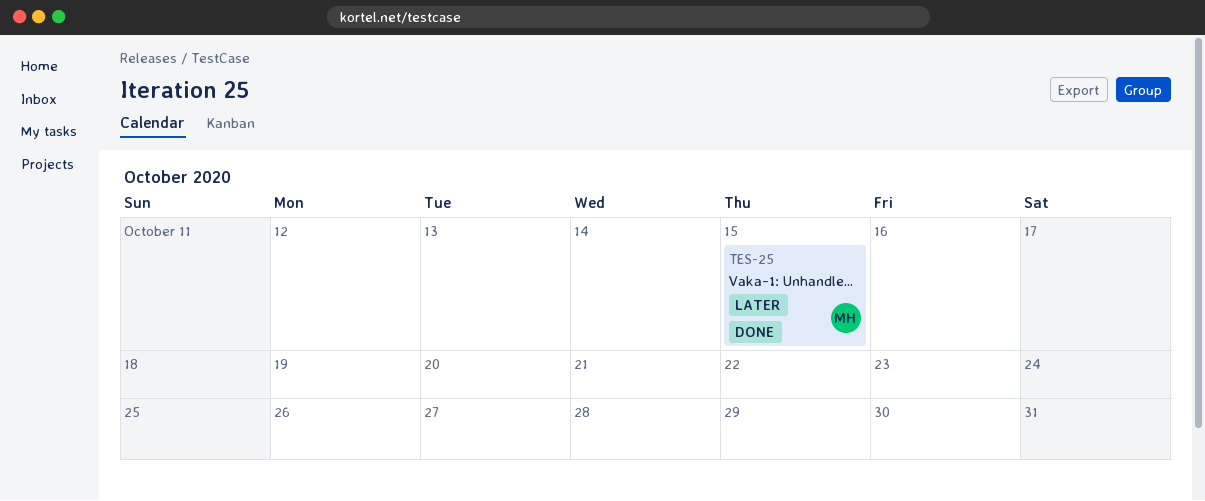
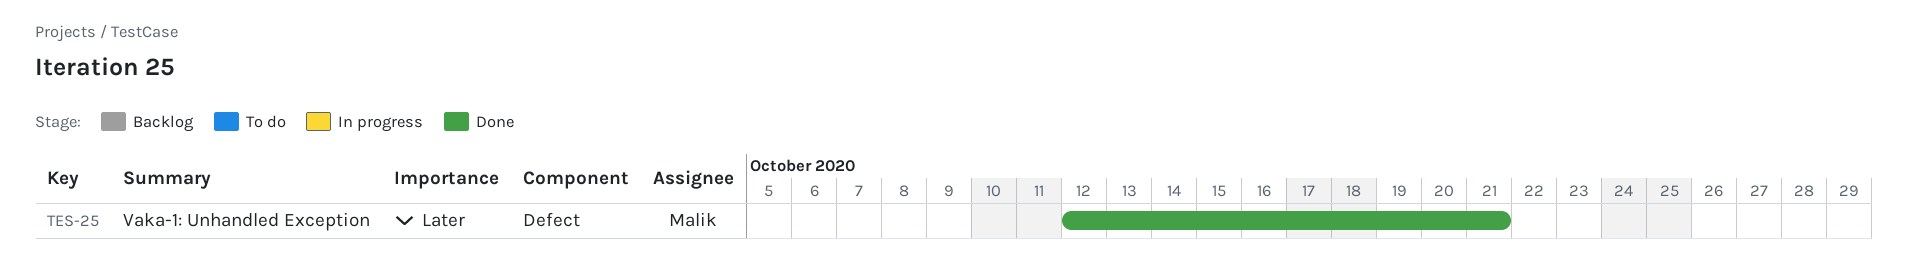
TES-25, due: Oct 15 -> Oct 21

